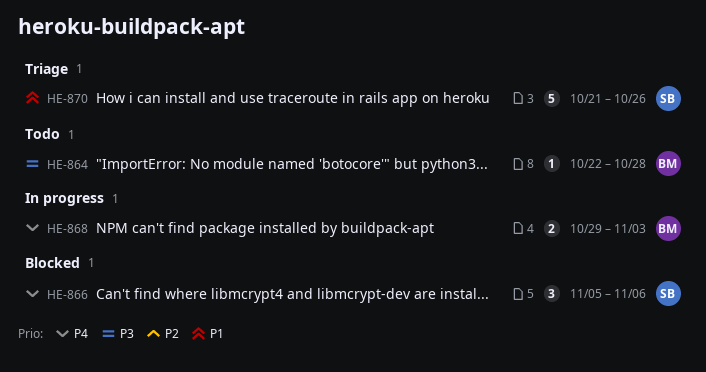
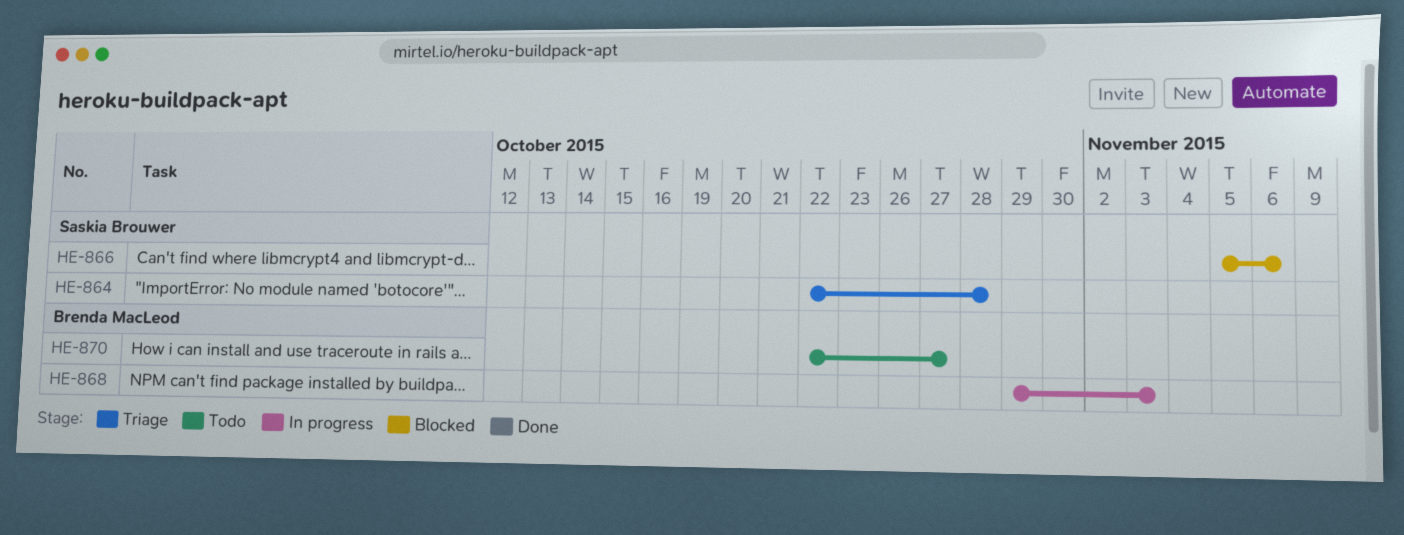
HE-864, status: Todo -> Triage
HE-864, owner: Brenda MacLeod -> Saskia Brouwer
HE-870, status: Triage -> Todo
HE-870, owner: Saskia Brouwer -> Brenda MacLeod
HE-870, start: Oct 21 -> Oct 22
HE-870, due: Oct 26 -> Oct 27

